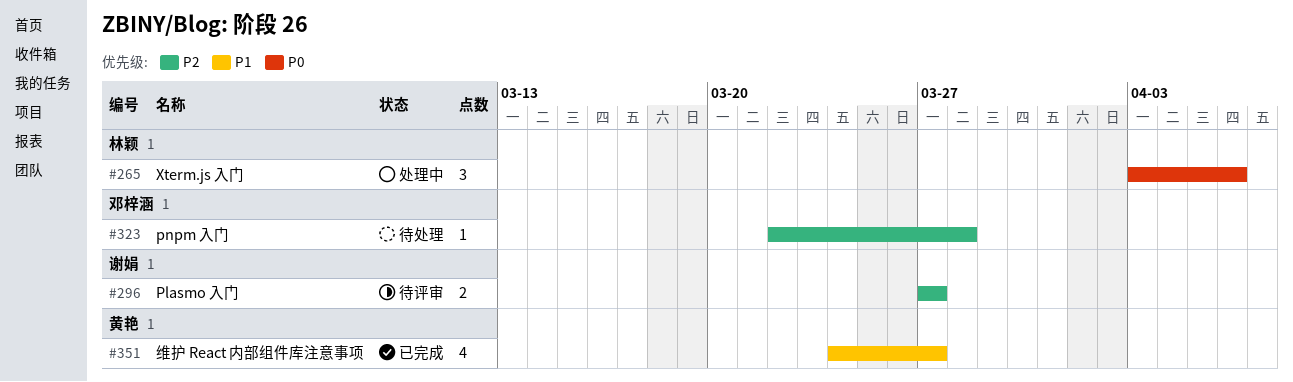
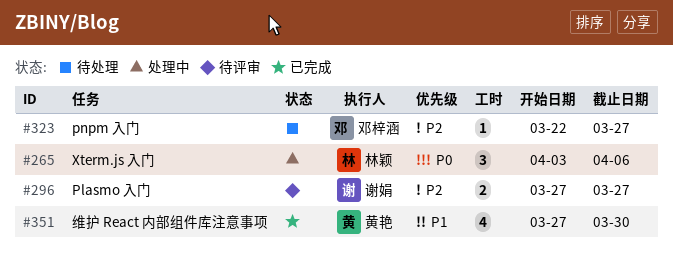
#323, due: Mar 28 -> Mar 27
#351, start: Mar 24 -> Mar 27
#351, due: Mar 27 -> Mar 30

